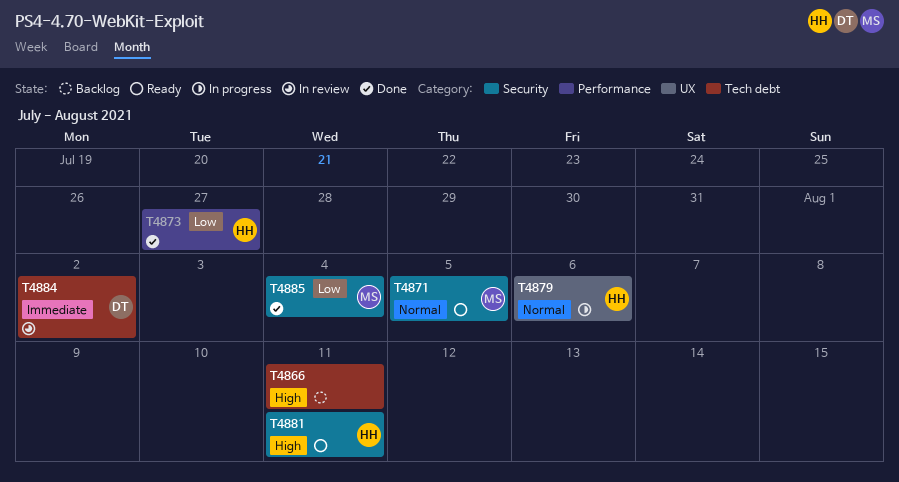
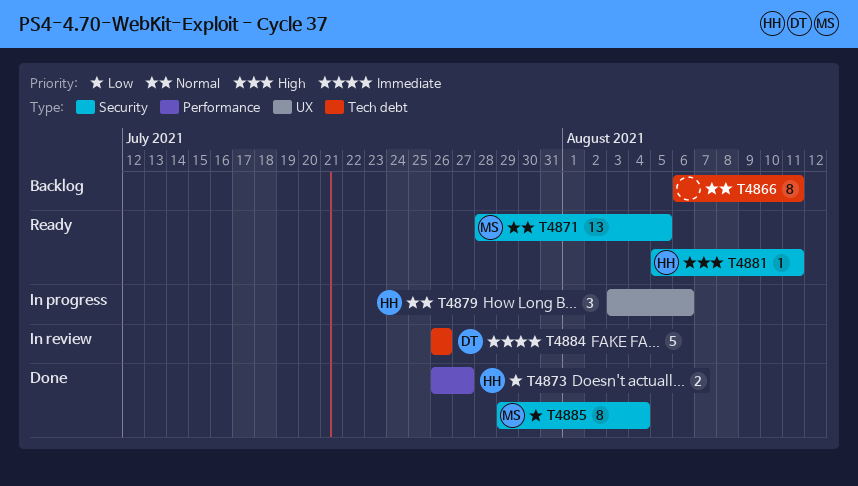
T4866, priority: High -> Normal
T4884, due: Aug 2 -> Jul 26

